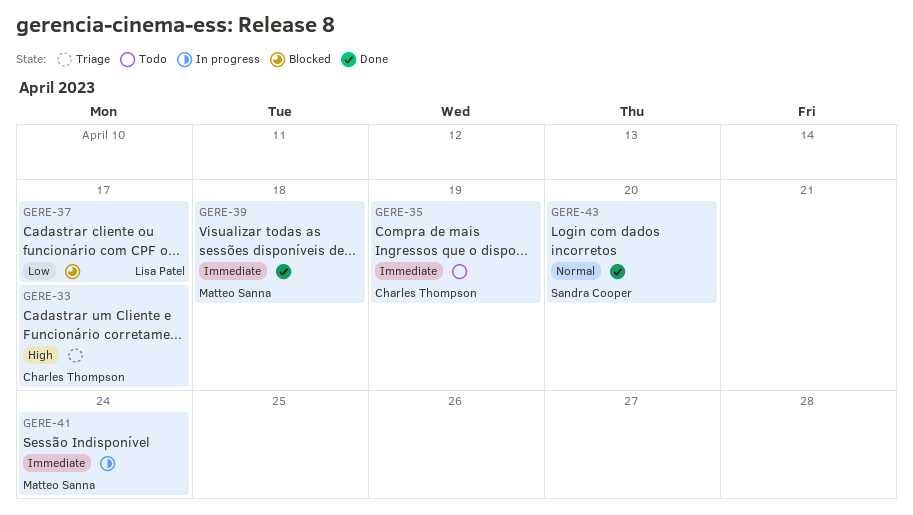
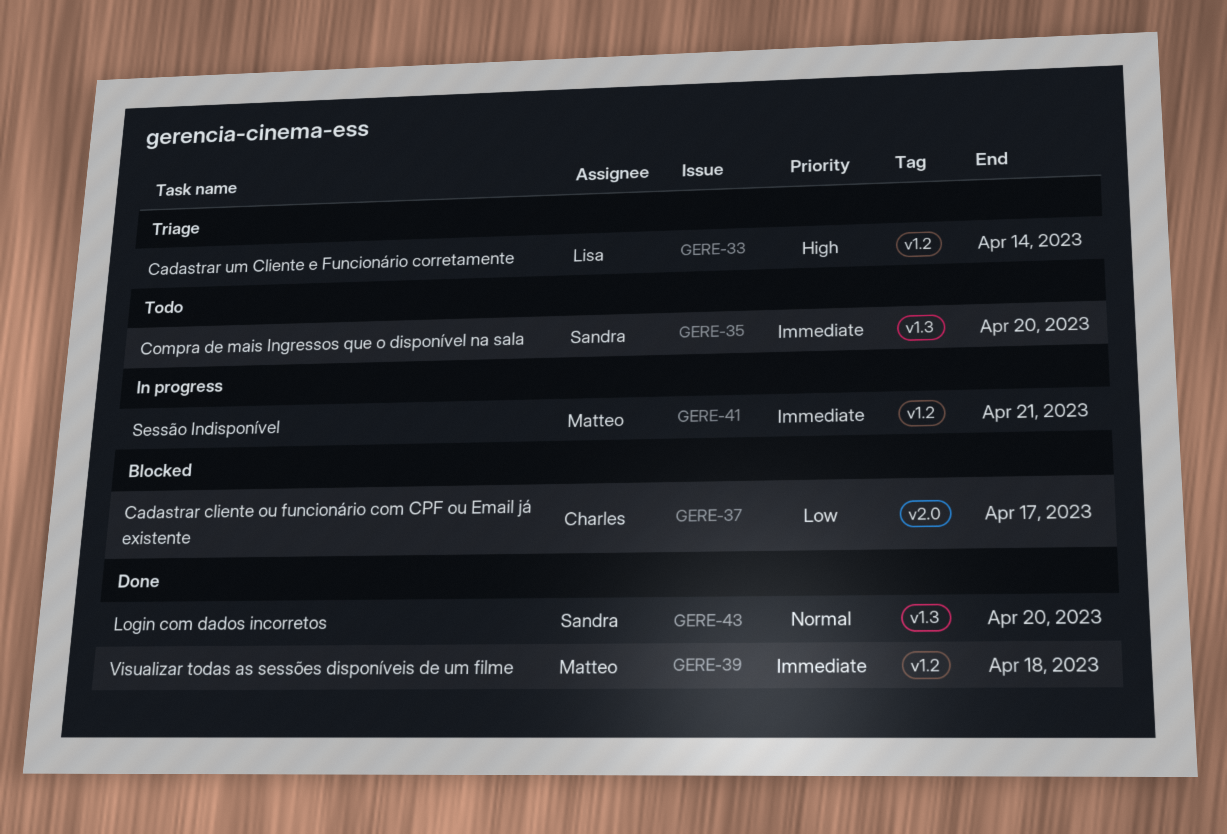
GERE-33, owner: Charles Thompson -> Lisa Patel
GERE-33, due: Apr 17 -> Apr 14
GERE-35, owner: Charles Thompson -> Sandra Cooper
GERE-35, due: Apr 19 -> Apr 20
GERE-37, owner: Lisa Patel -> Charles Thompson
GERE-41, due: Apr 24 -> Apr 21

